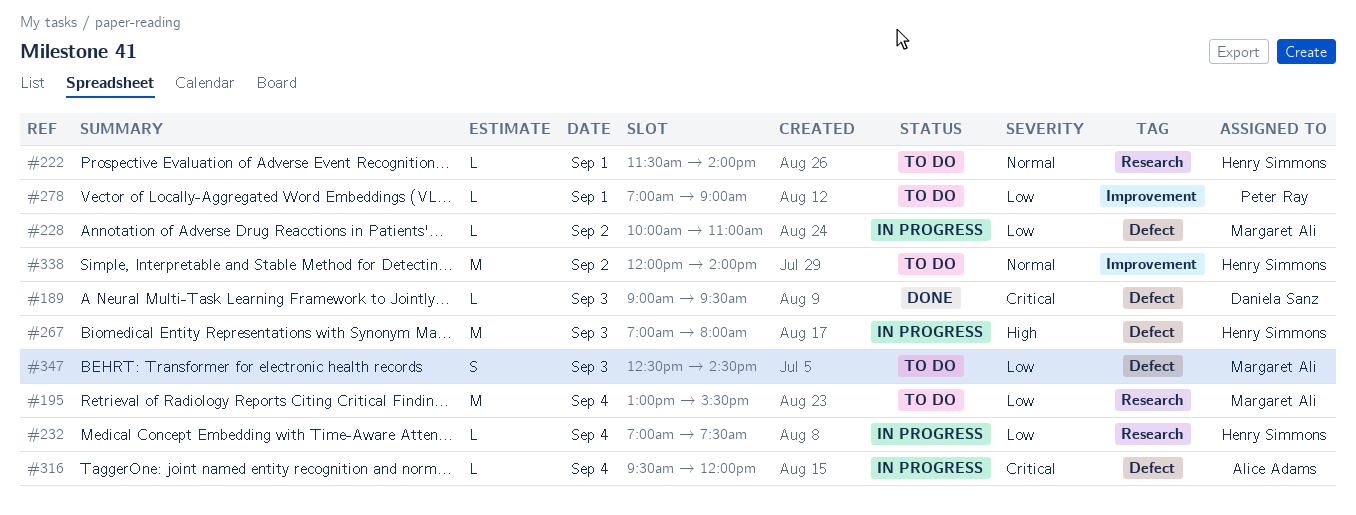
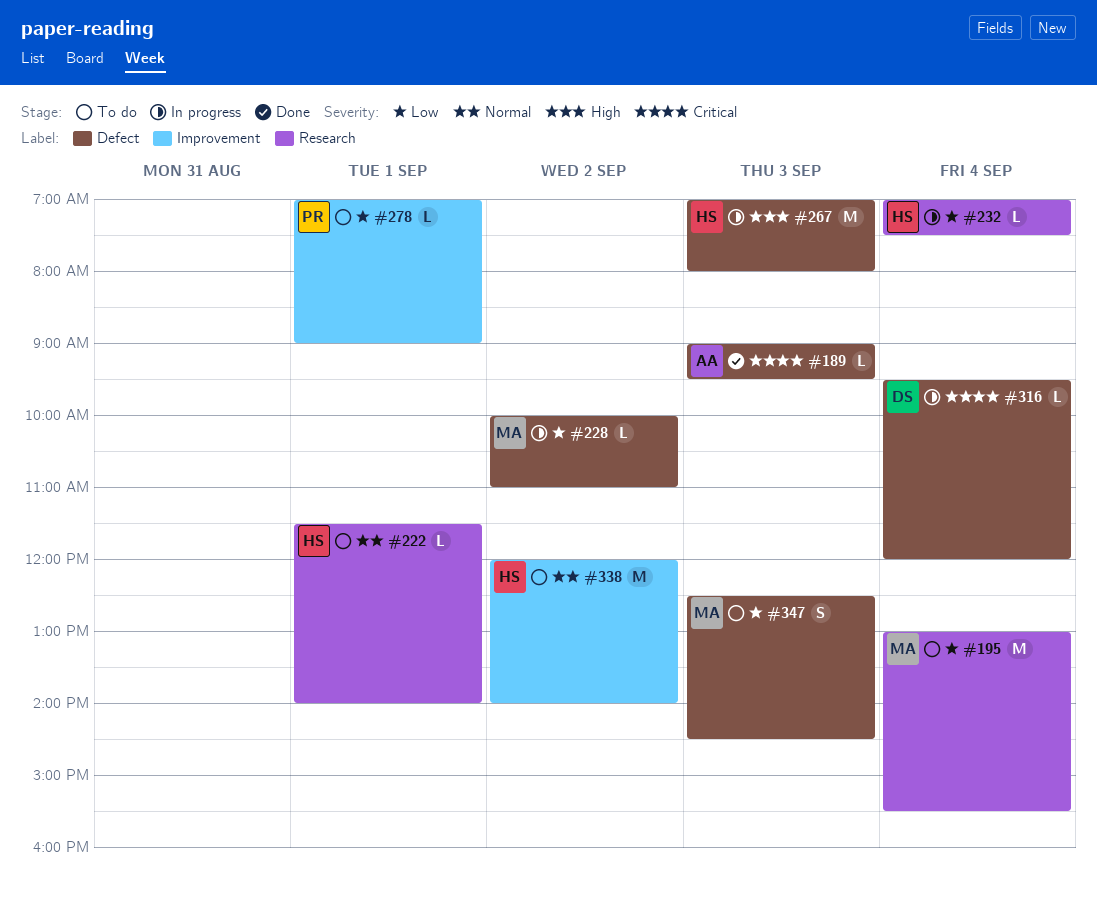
#189, owner: Daniela Sanz -> Alice Adams
#316, owner: Alice Adams -> Daniela Sanz

